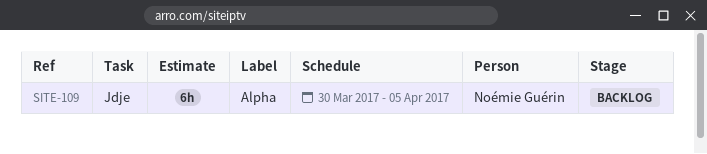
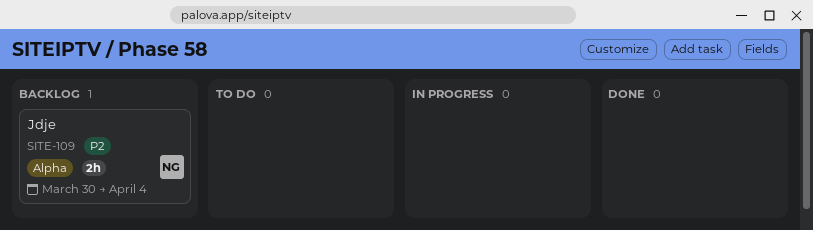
SITE-109, estimate: 6h -> 2h
SITE-109, due: Apr 5 -> Apr 4

